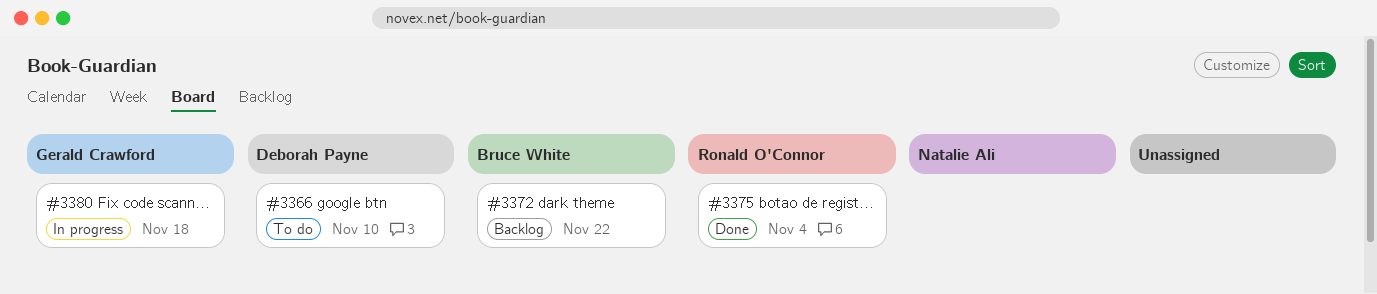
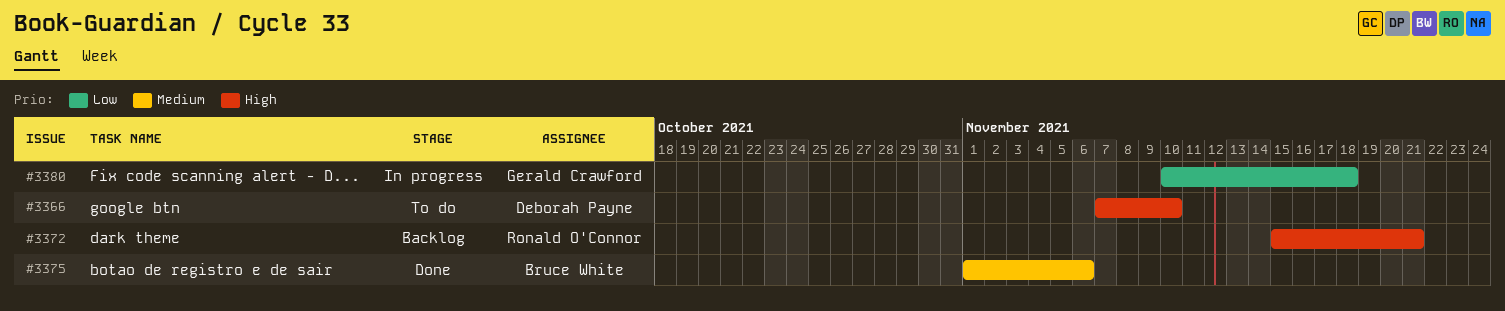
#3372, owner: Bruce White -> Ronald O'Connor
#3372, due: Nov 22 -> Nov 21
#3375, owner: Ronald O'Connor -> Bruce White
#3375, due: Nov 4 -> Nov 6

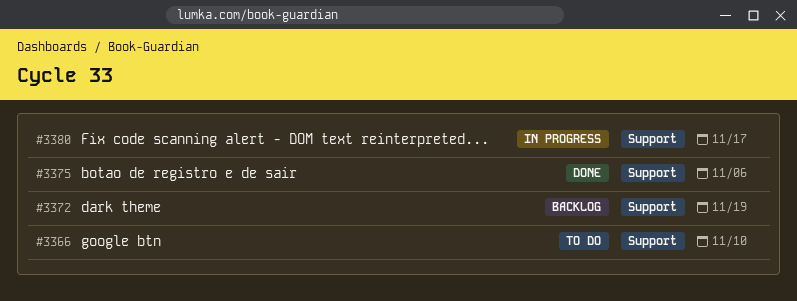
#3372, due: Nov 21 -> Nov 19
#3380, due: Nov 18 -> Nov 17

